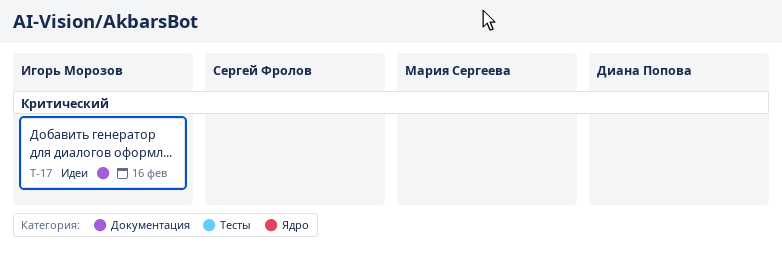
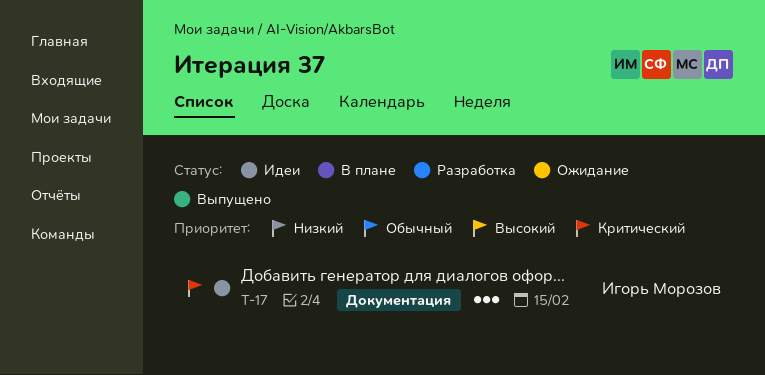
T-17, due: Feb 16 -> Feb 15

